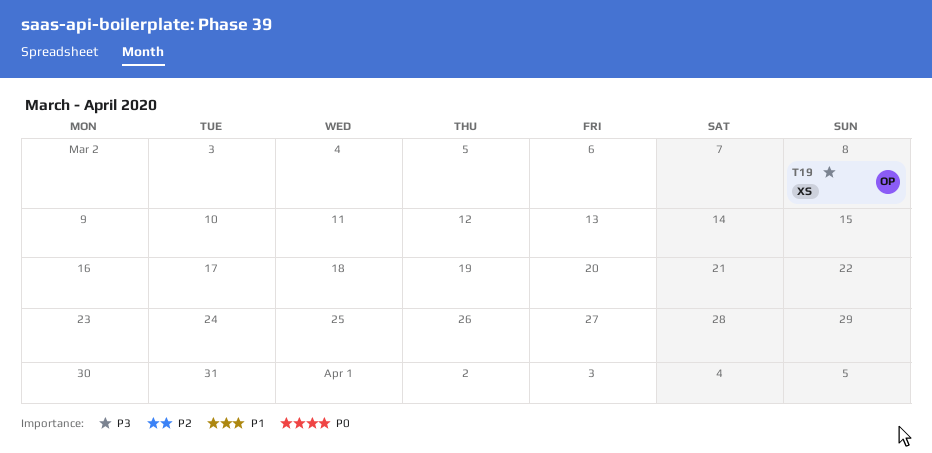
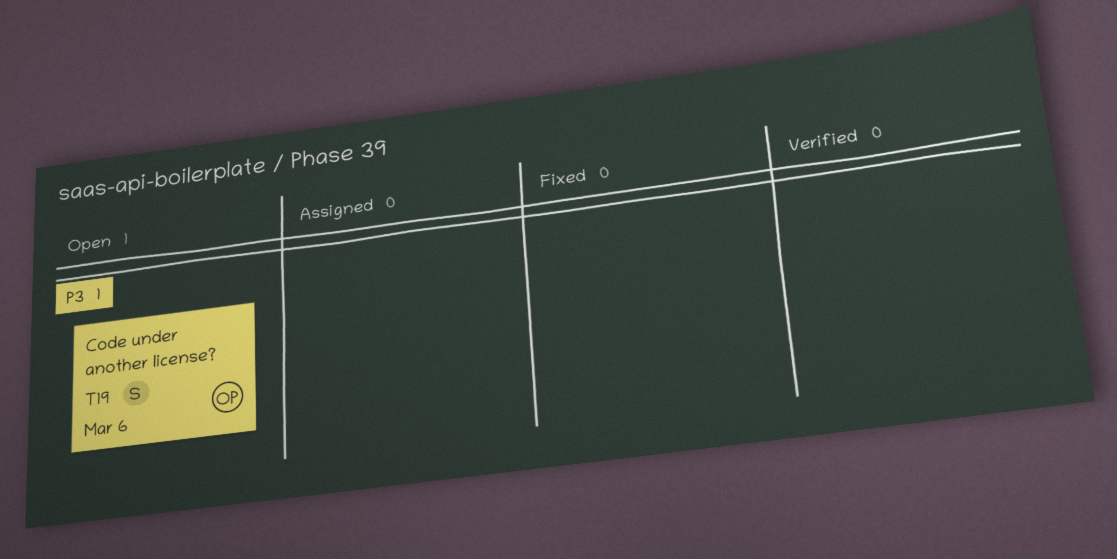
T19, estimate: XS -> S
T19, due: Mar 8 -> Mar 6

